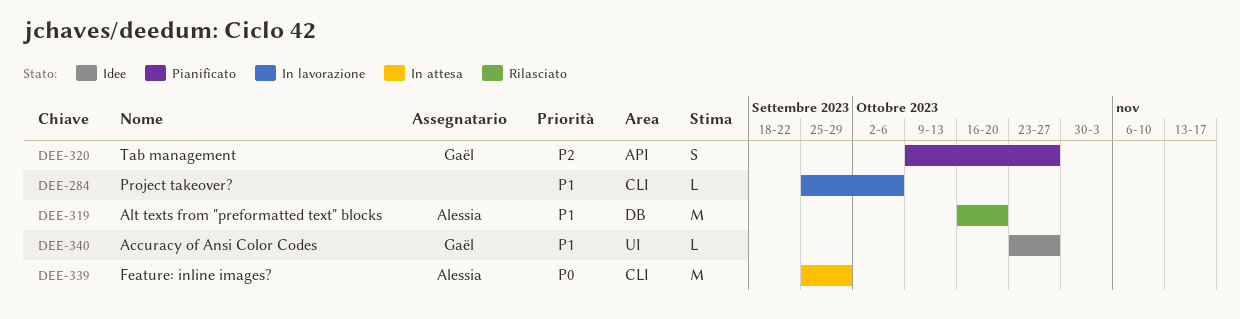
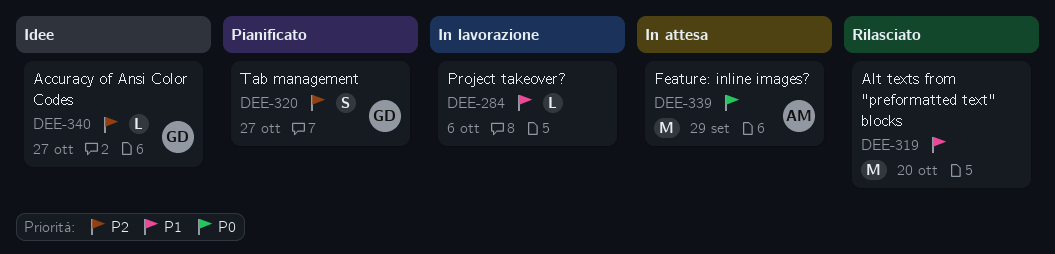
DEE-319, owner: Alessia -> none
DEE-340, priority: P1 -> P2

